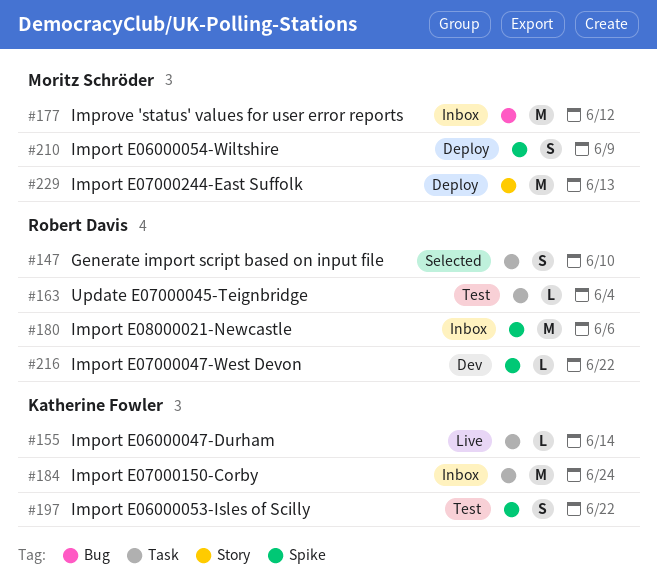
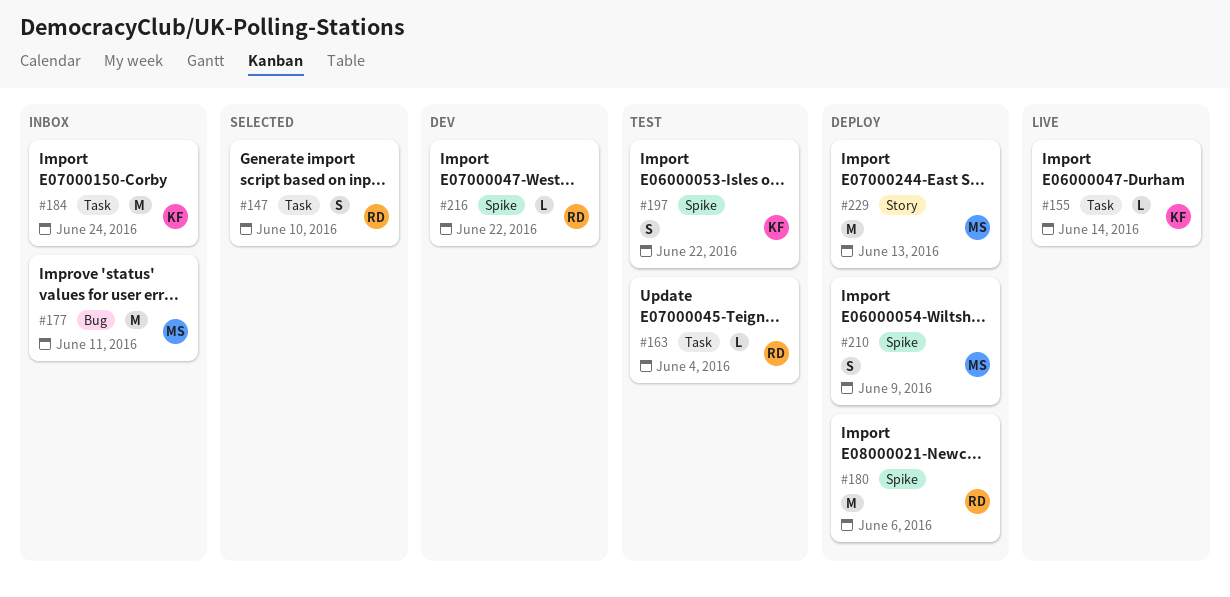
#177, due: Jun 12 -> Jun 11
#180, status: Inbox -> Deploy

